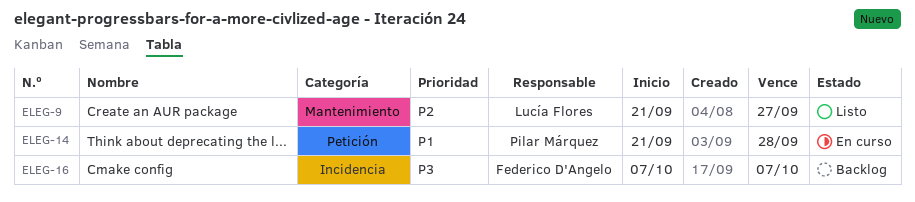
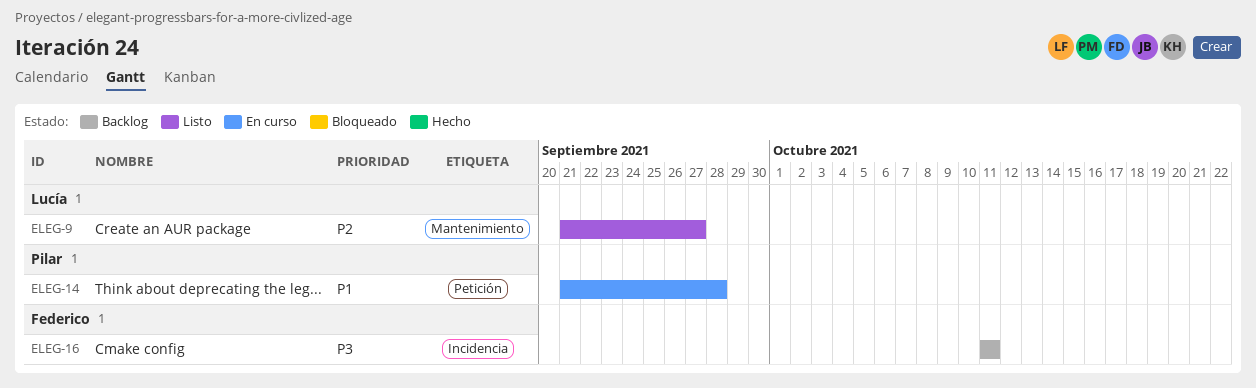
ELEG-16, start: Oct 7 -> Oct 11
ELEG-16, due: Oct 7 -> Oct 11

